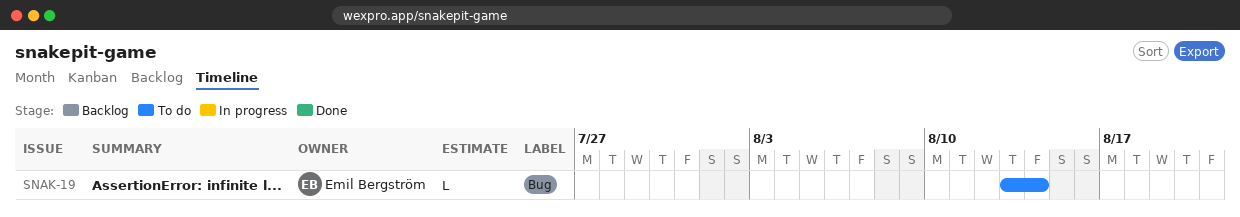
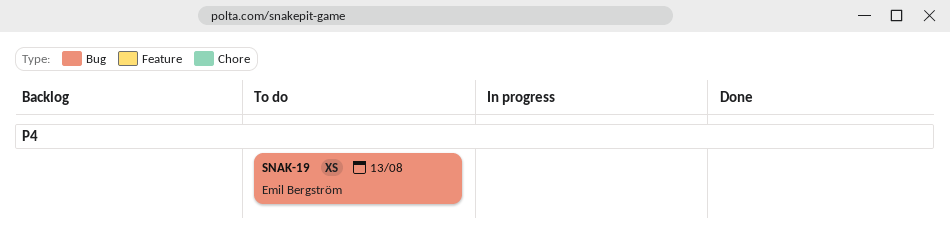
SNAK-19, estimate: L -> XS
SNAK-19, due: Aug 14 -> Aug 13

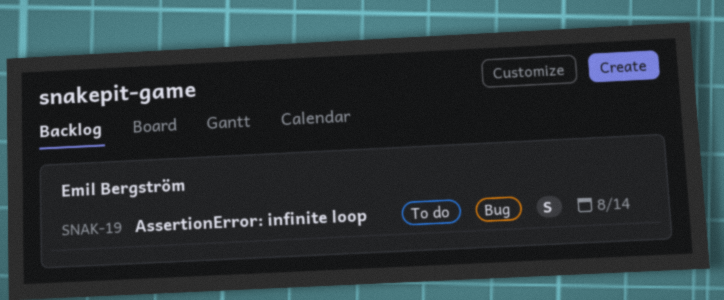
SNAK-19, estimate: XS -> S
SNAK-19, due: Aug 13 -> Aug 14

